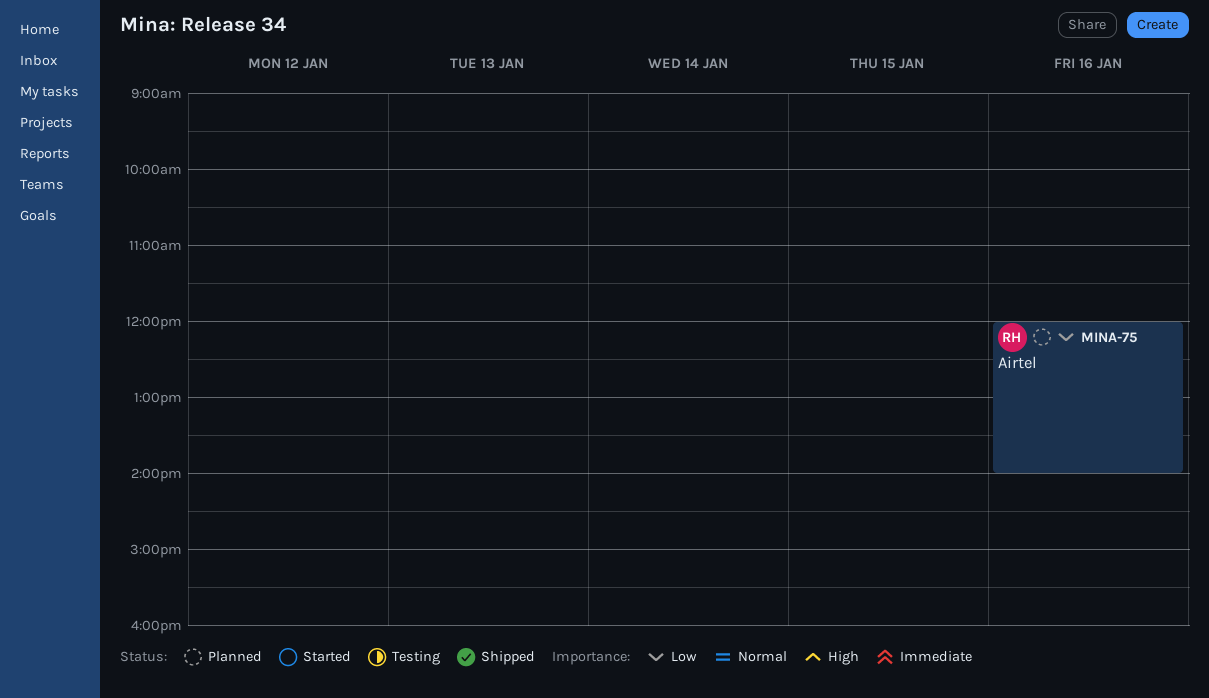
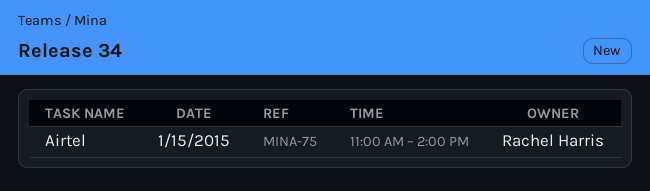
MINA-75, day: Jan 16 -> Jan 15
MINA-75, begins: 12:00 -> 11:00

